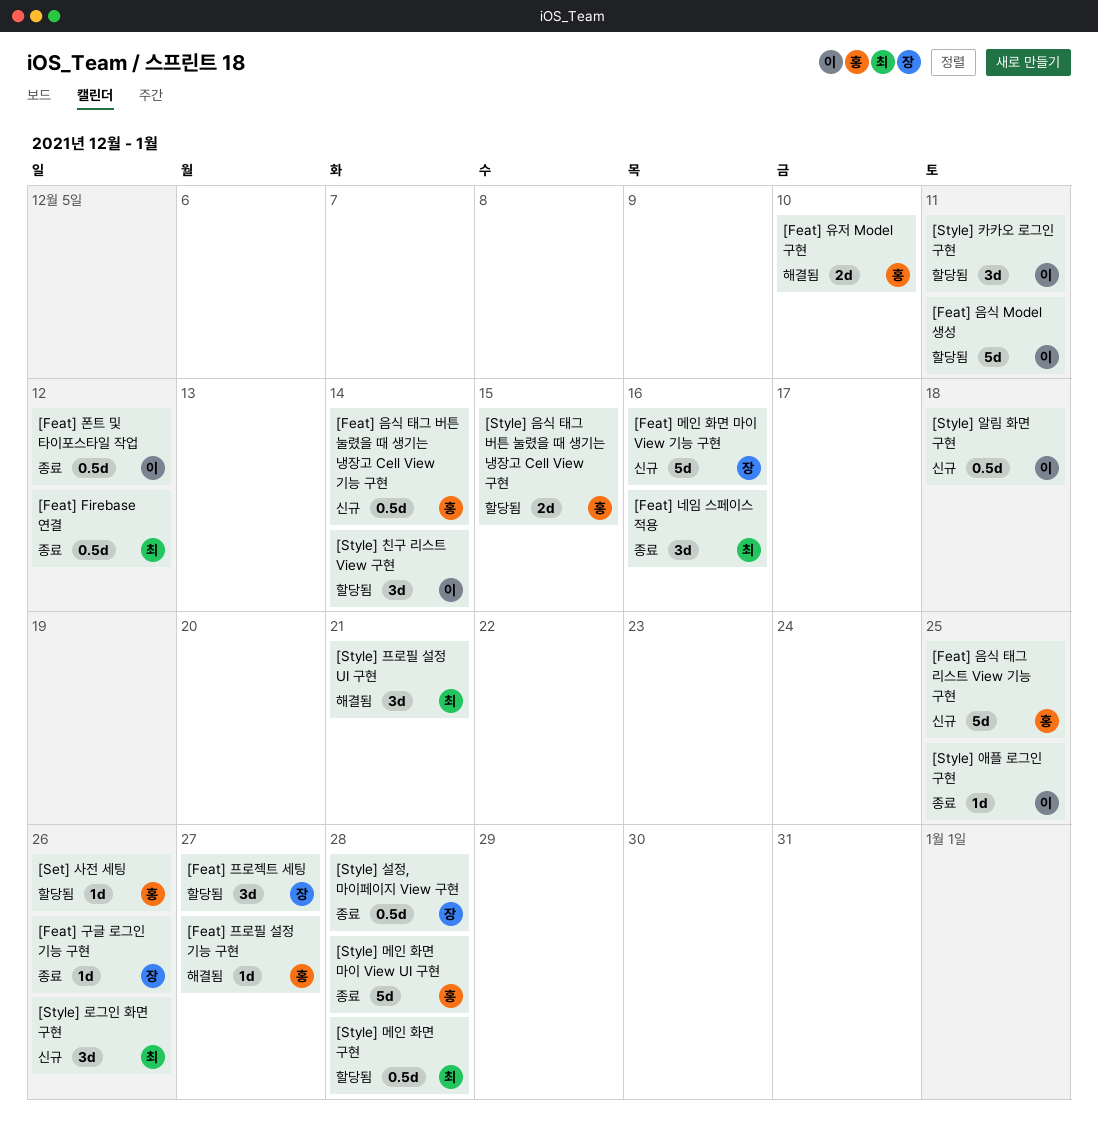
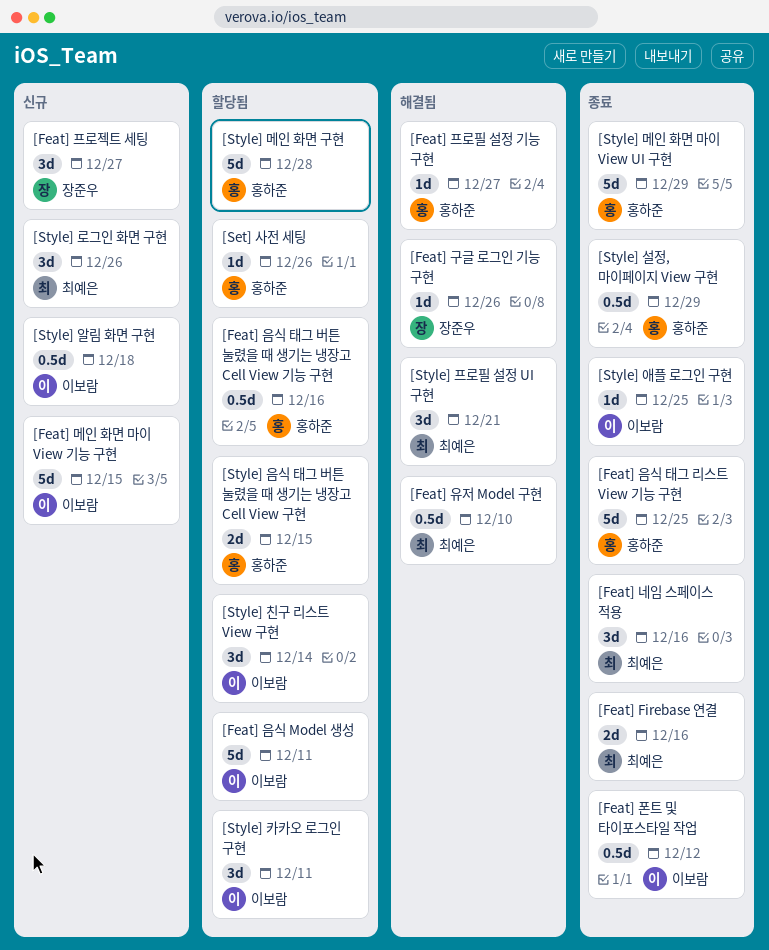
[Feat] Firebase 연결, estimate: 0.5d -> 2d
[Feat] Firebase 연결, due: Dec 12 -> Dec 16
[Feat] 구글 로그인 기능 구현, status: 종료 -> 해결됨
[Feat] 메인 화면 마이 View 기능 구현, owner: 장준우 -> 이보람
[Feat] 메인 화면 마이 View 기능 구현, due: Dec 16 -> Dec 15
[Feat] 유저 Model 구현, owner: 홍하준 -> 최예은
[Feat] 유저 Model 구현, estimate: 2d -> 0.5d
[Feat] 음식 태그 리스트 View 기능 구현, status: 신규 -> 종료
[Feat] 음식 태그 버튼 눌렸을 때 생기는 냉장고 Cell View 기능 구현, status: 신규 -> 할당됨
[Feat] 음식 태그 버튼 눌렸을 때 생기는 냉장고 Cell View 기능 구현, due: Dec 14 -> Dec 16
[Feat] 프로젝트 세팅, status: 할당됨 -> 신규
[Style] 메인 화면 구현, owner: 최예은 -> 홍하준
[Style] 메인 화면 구현, estimate: 0.5d -> 5d
[Style] 메인 화면 마이 View UI 구현, due: Dec 28 -> Dec 29
[Style] 설정, 마이페이지 View 구현, owner: 장준우 -> 홍하준
[Style] 설정, 마이페이지 View 구현, due: Dec 28 -> Dec 29

